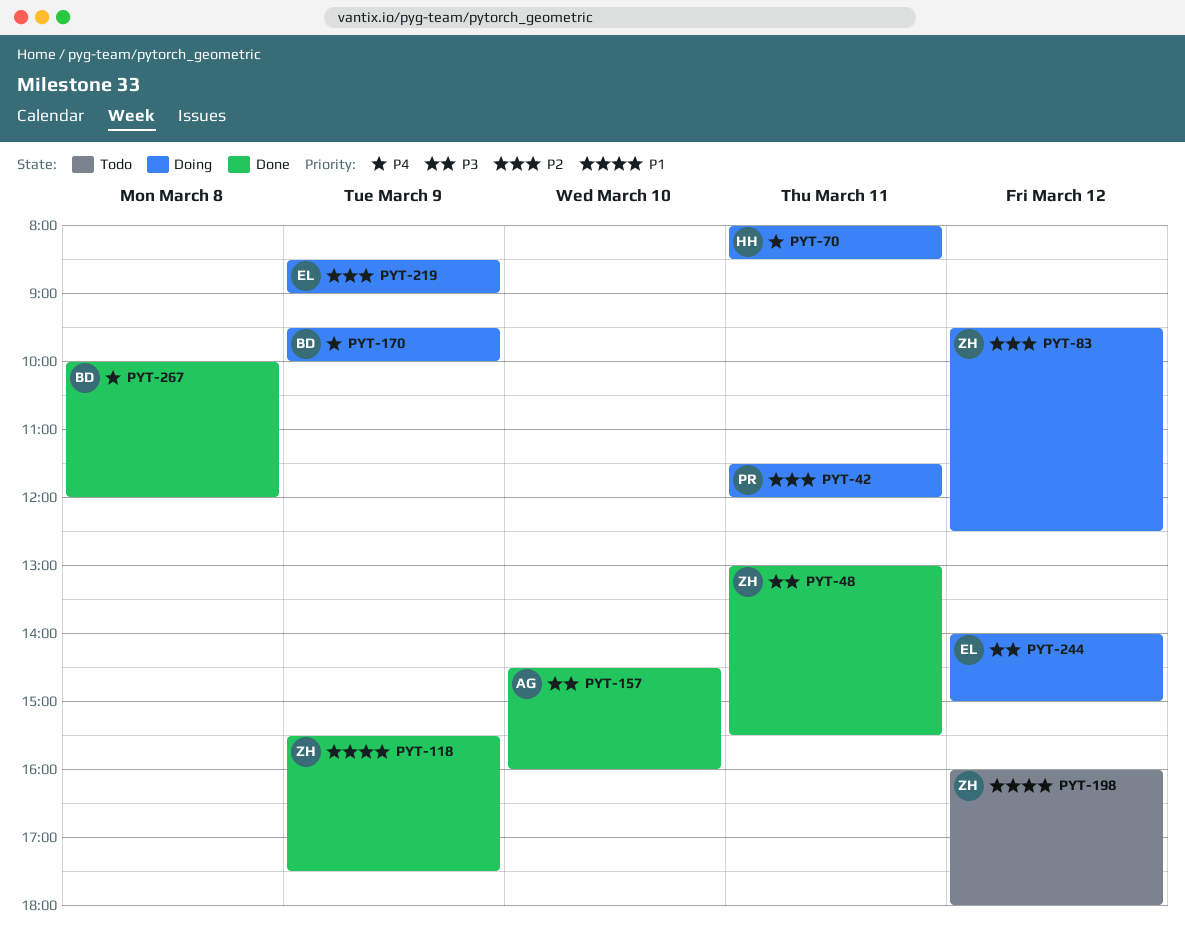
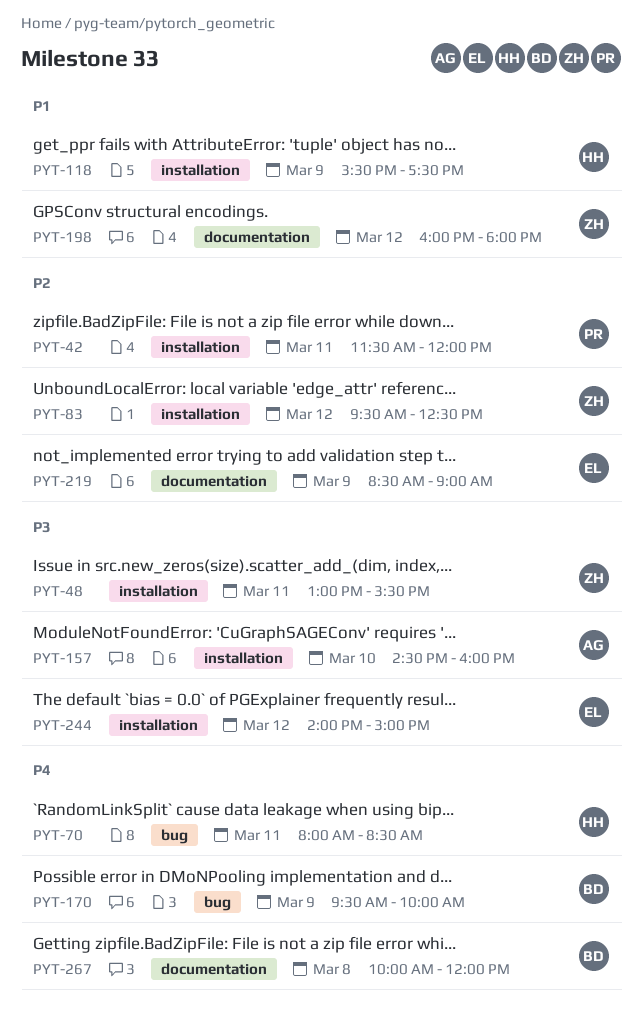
PYT-118, owner: ZH -> HH

